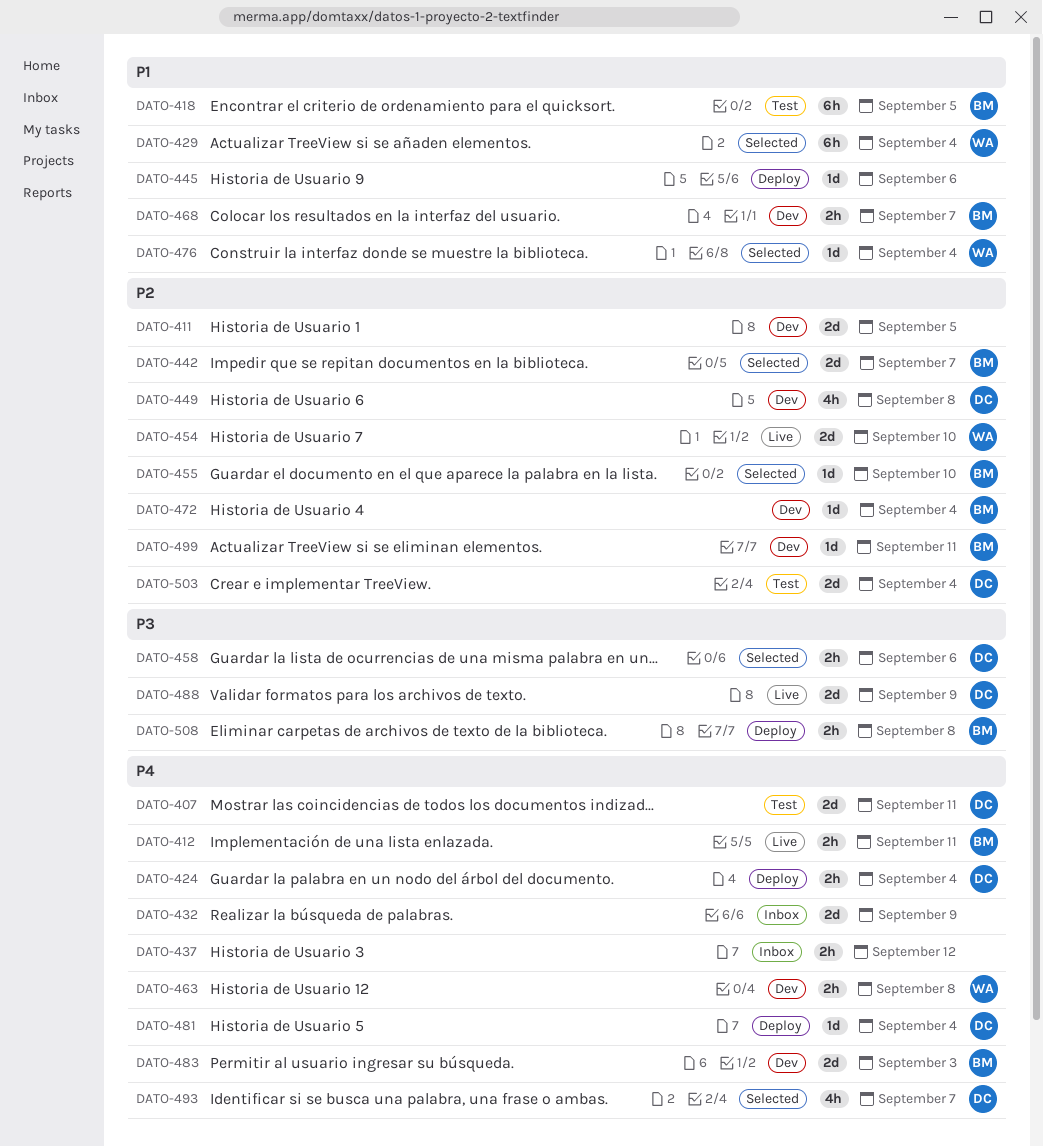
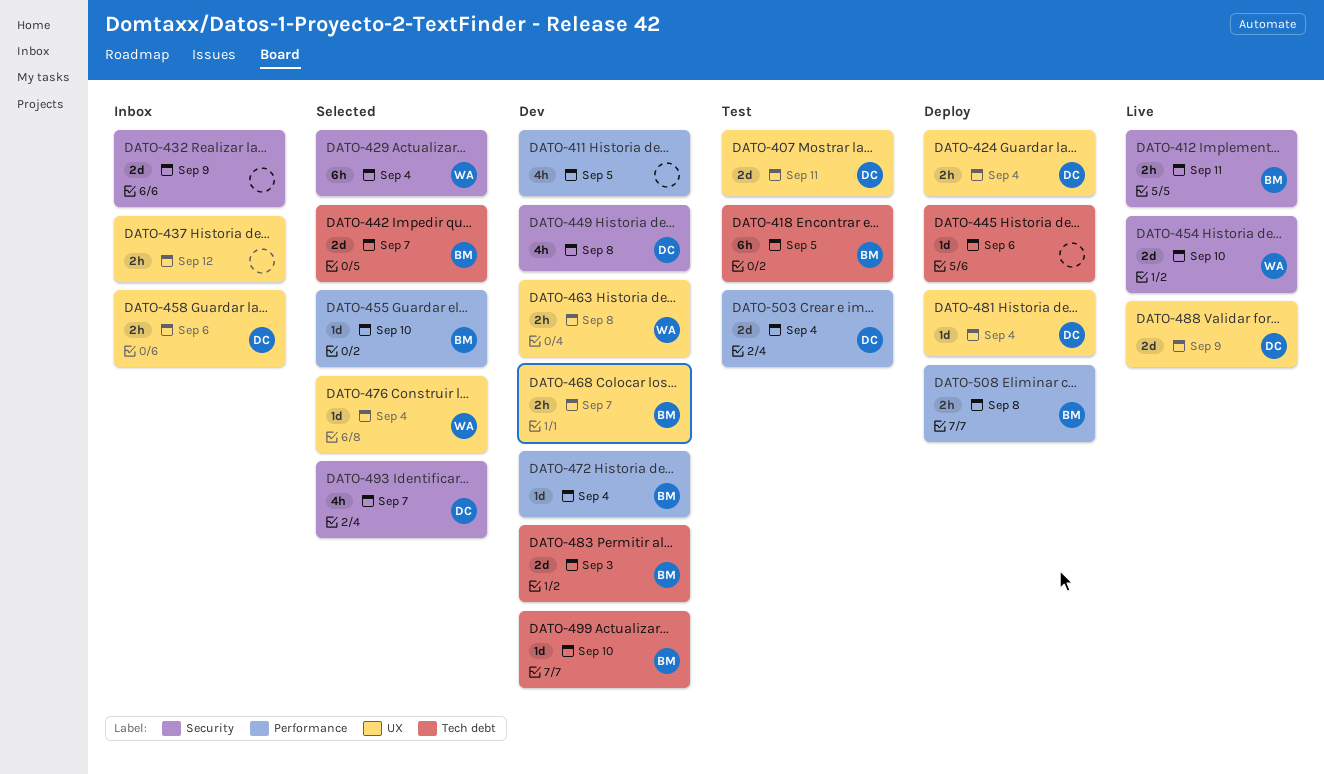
DATO-411, estimate: 2d -> 4h
DATO-458, status: Selected -> Inbox
DATO-499, due: Sep 11 -> Sep 10

